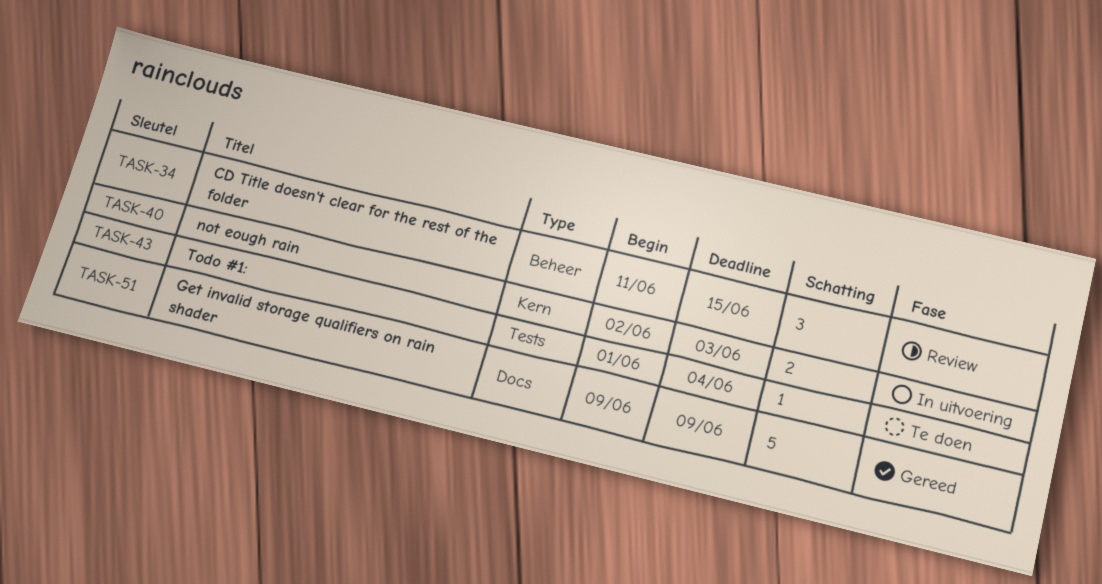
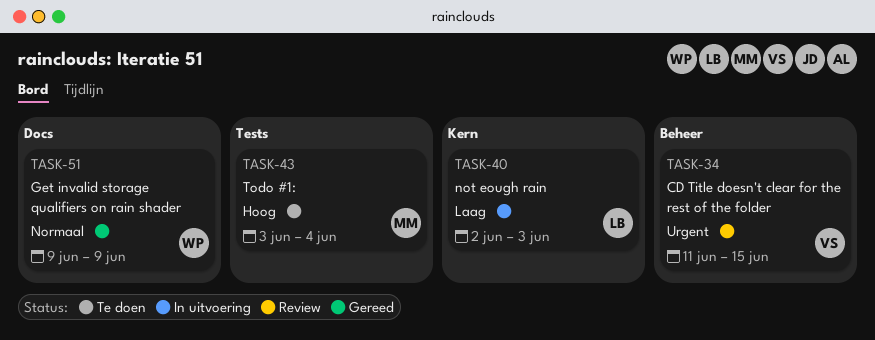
TASK-43, start: Jun 1 -> Jun 3

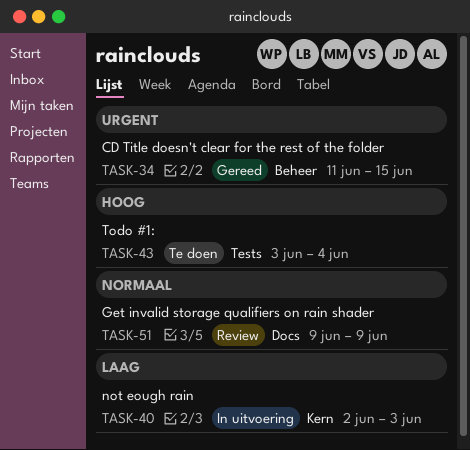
TASK-34, status: Review -> Gereed
TASK-51, status: Gereed -> Review

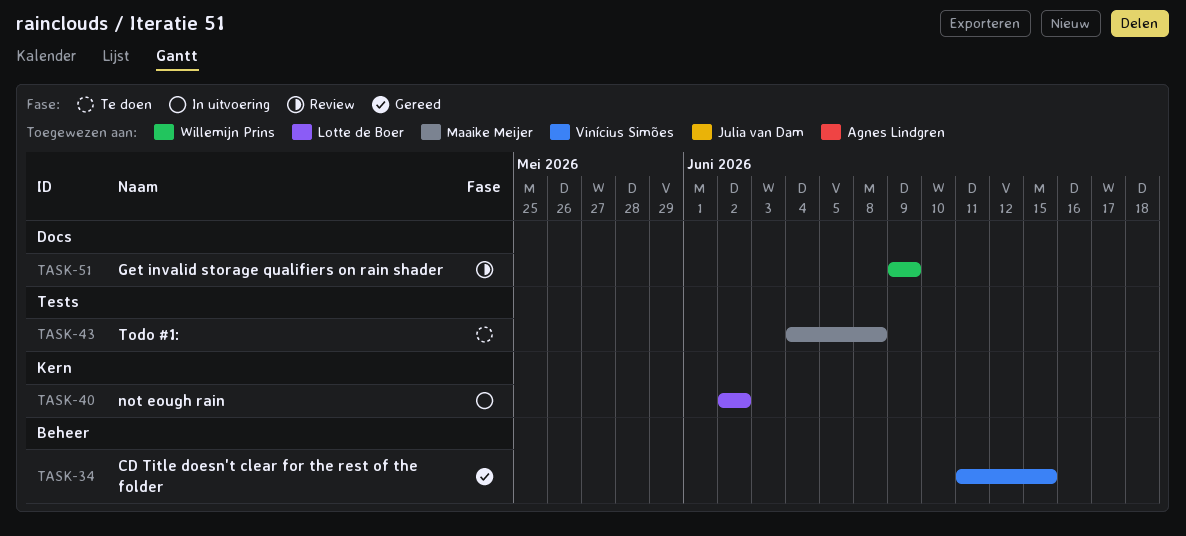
TASK-40, due: Jun 3 -> Jun 2
TASK-43, start: Jun 3 -> Jun 4
TASK-43, due: Jun 4 -> Jun 8

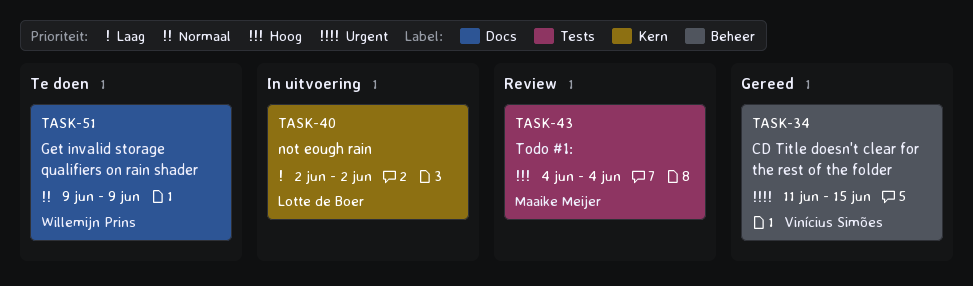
TASK-43, status: Te doen -> Review
TASK-43, due: Jun 8 -> Jun 4
TASK-51, status: Review -> Te doen

